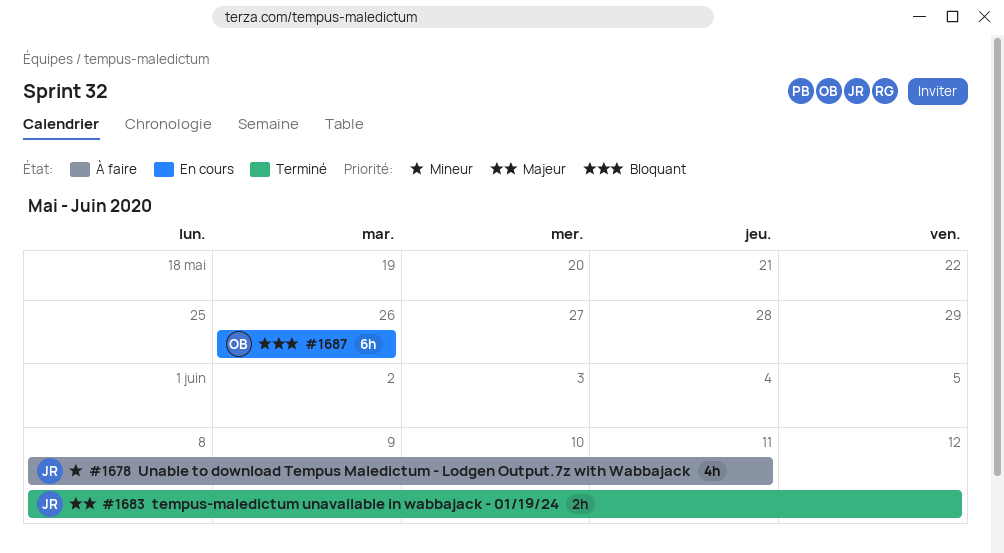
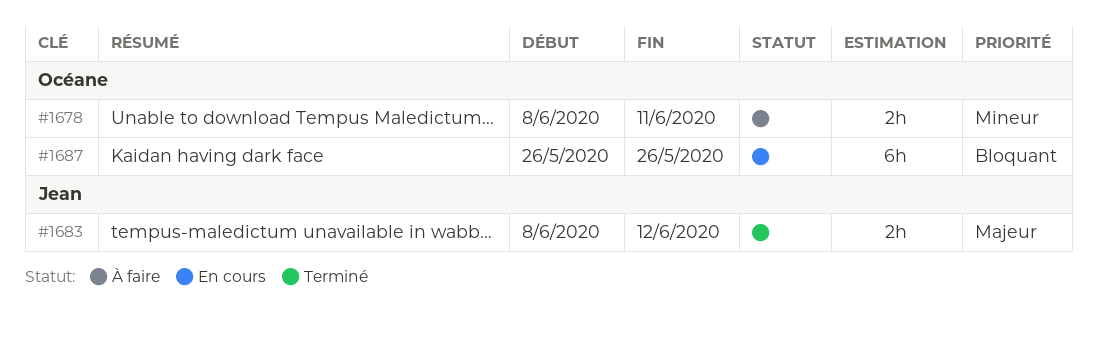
#1678, owner: Jean -> Océane
#1678, estimate: 4h -> 2h

